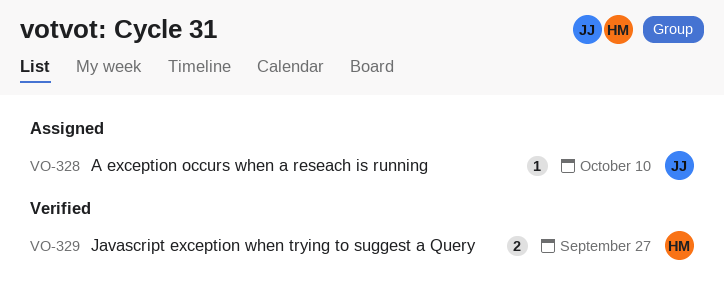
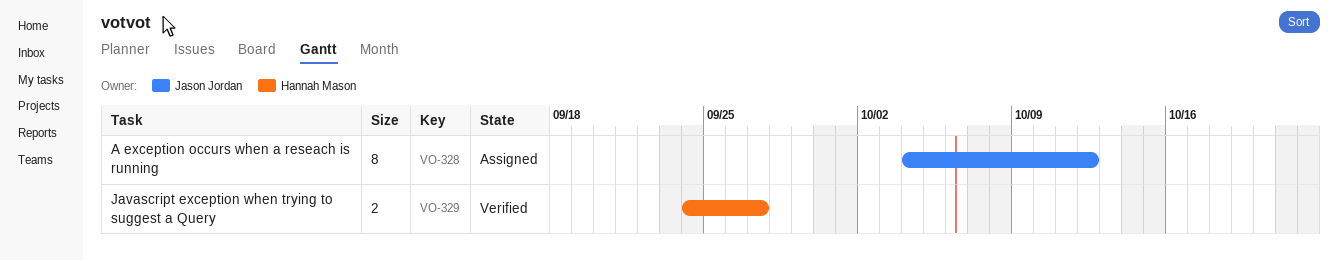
VO-328, estimate: 1 -> 8
VO-328, due: Oct 10 -> Oct 12

